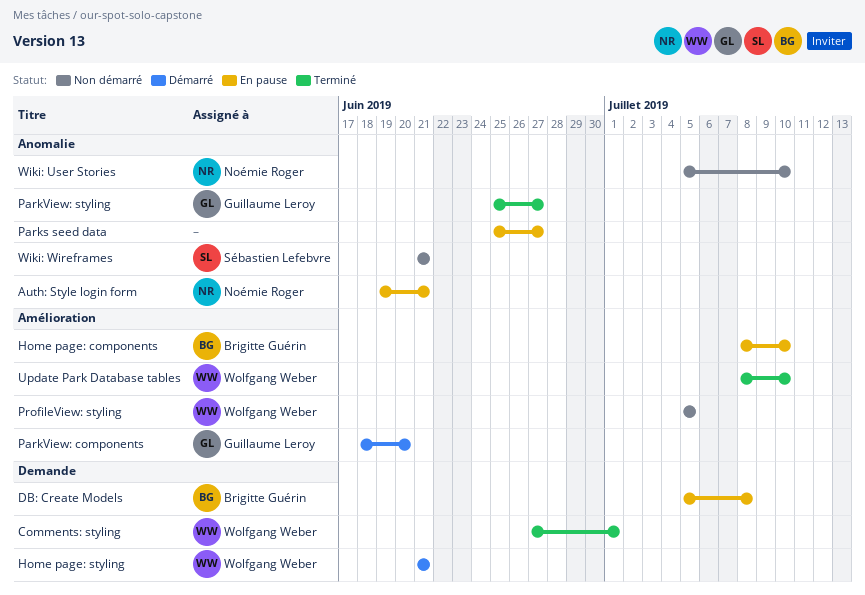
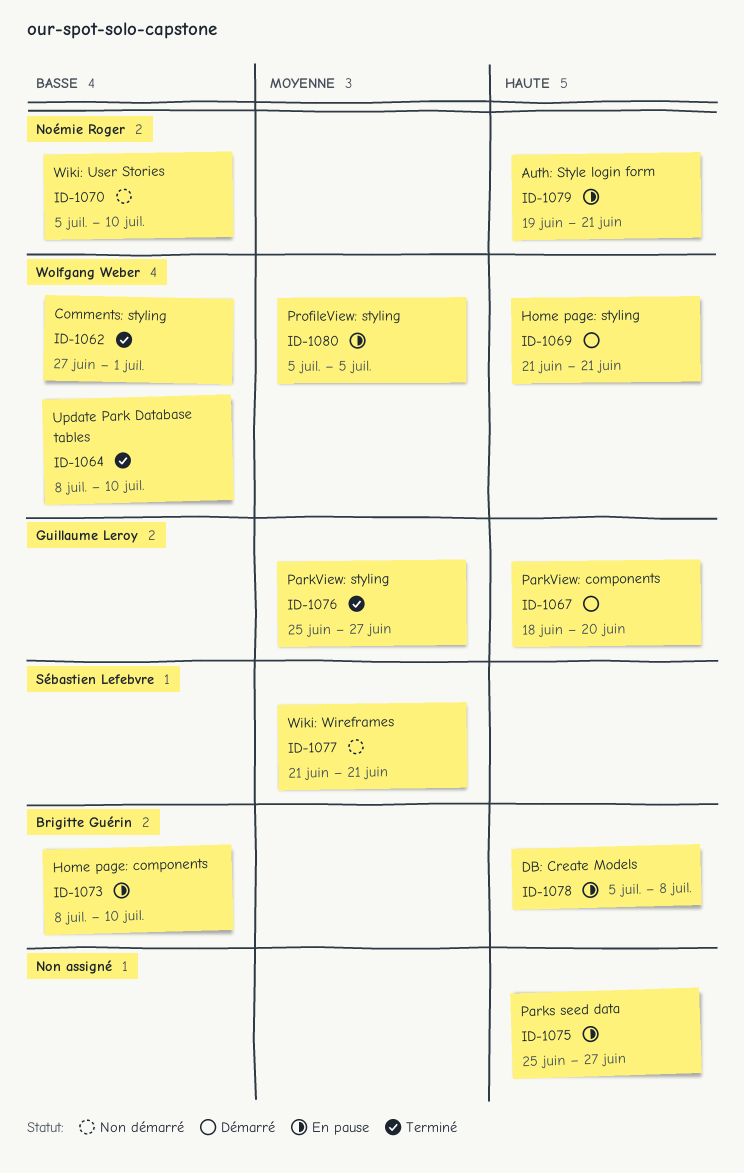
ProfileView: styling, status: Non démarré -> En pause

